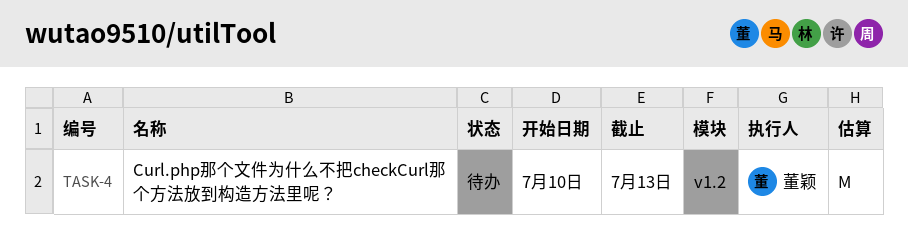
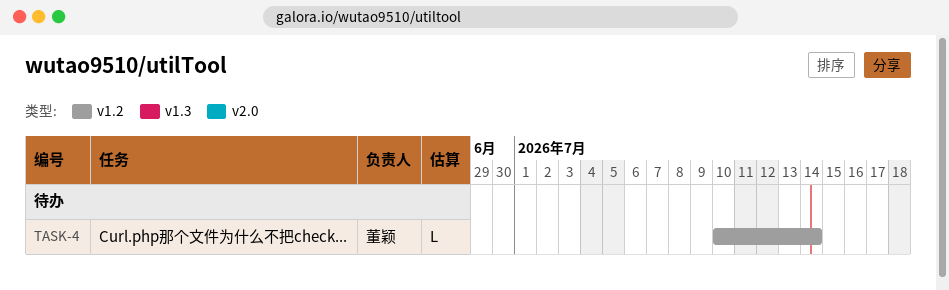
TASK-4, estimate: M -> L
TASK-4, due: Jul 13 -> Jul 14

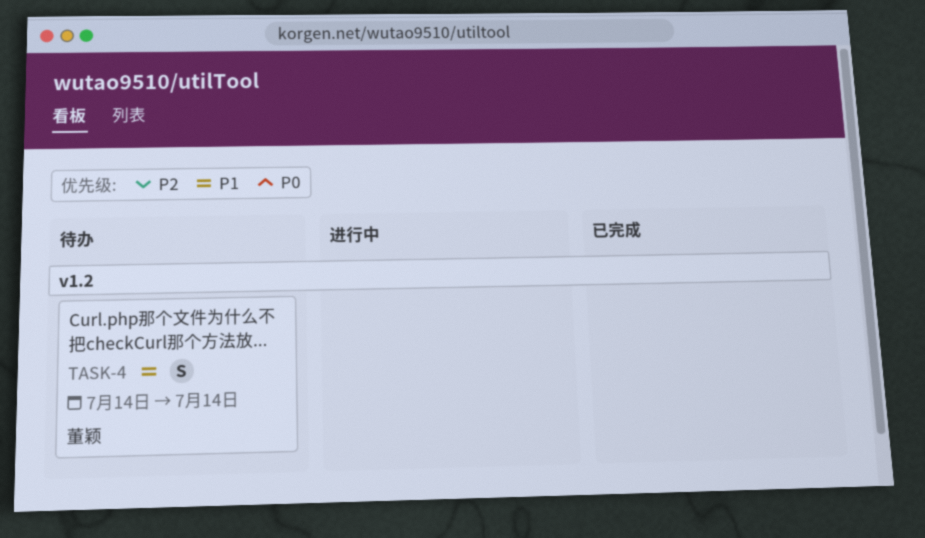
TASK-4, estimate: L -> S
TASK-4, start: Jul 10 -> Jul 14

